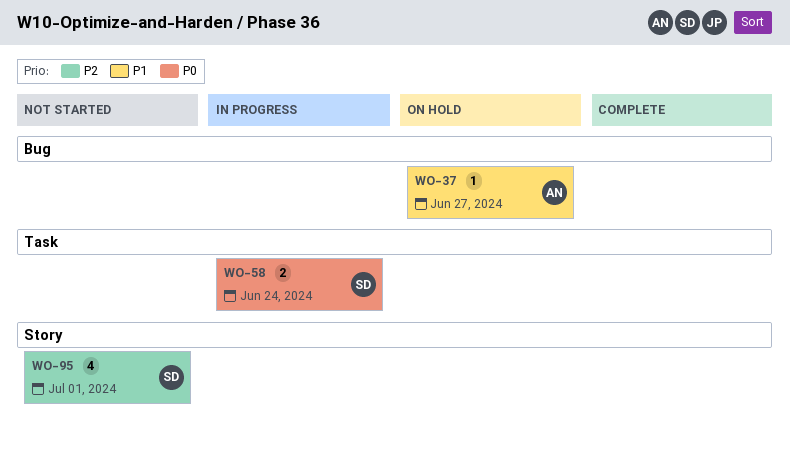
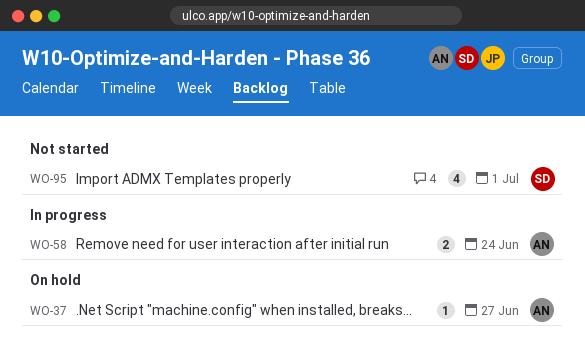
WO-58, owner: SD -> AN

